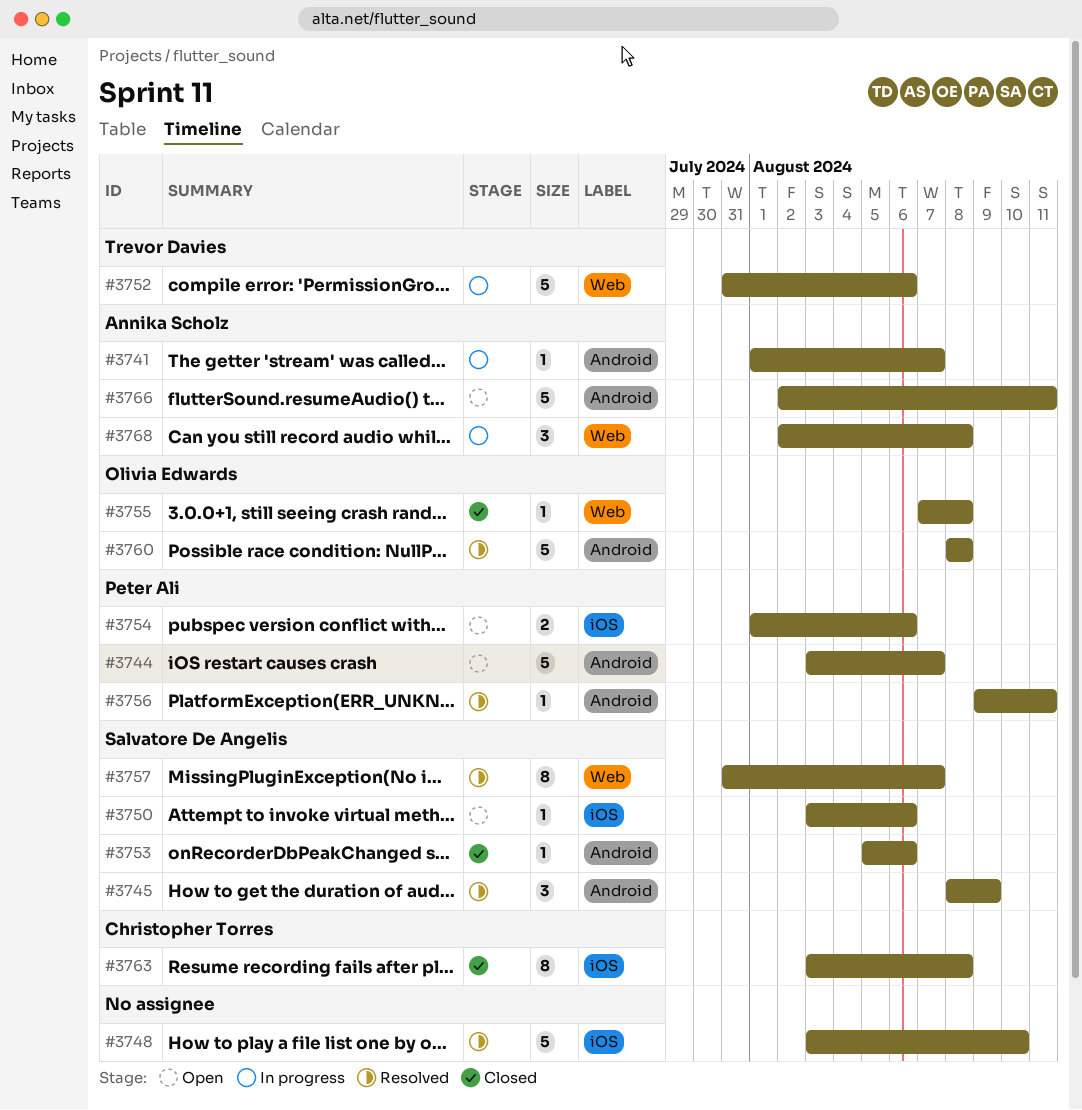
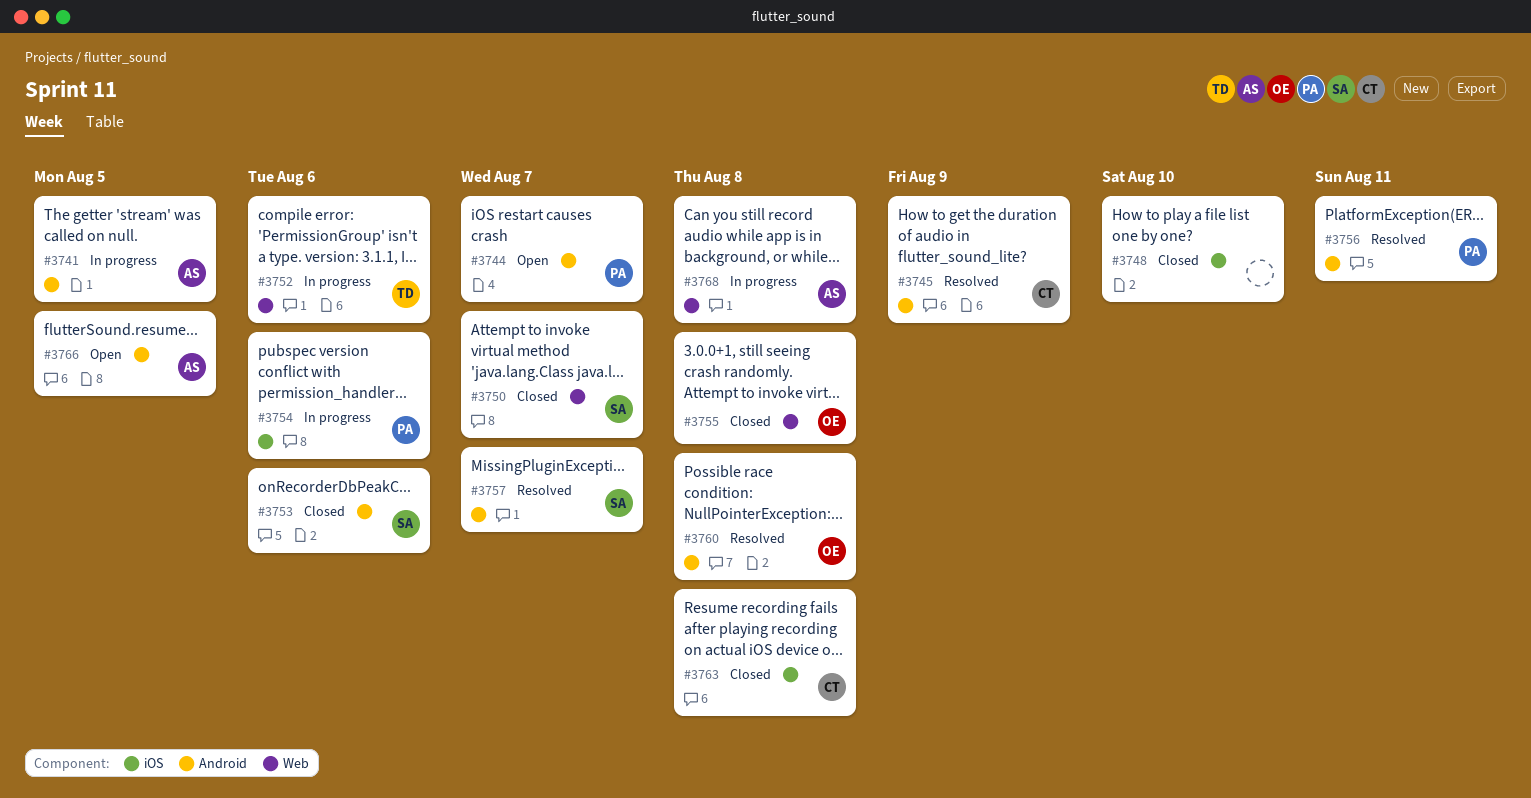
#3741, due: Aug 7 -> Aug 5
#3745, owner: Salvatore De Angelis -> Christopher Torres
#3748, status: Resolved -> Closed
#3750, status: Open -> Closed
#3750, label: iOS -> Web
#3750, due: Aug 6 -> Aug 7
#3754, status: Open -> In progress
#3757, label: Web -> Android
#3766, due: Aug 11 -> Aug 5

